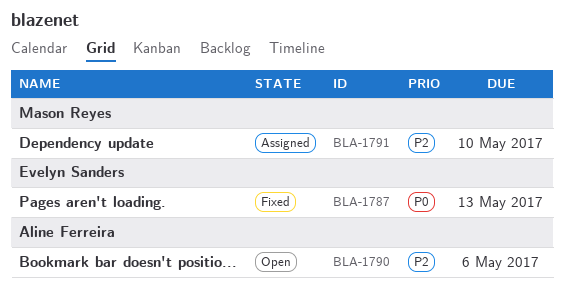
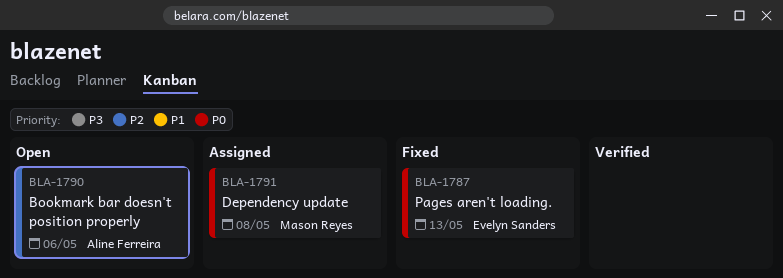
BLA-1791, priority: P2 -> P0
BLA-1791, due: May 10 -> May 8

